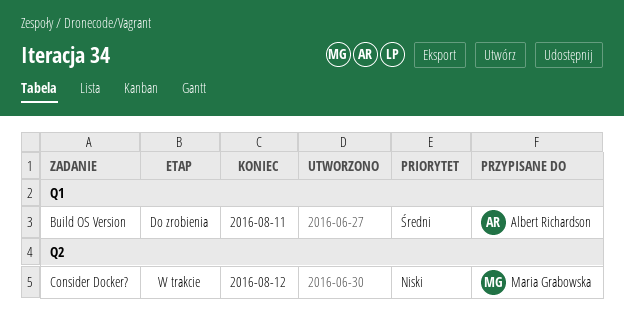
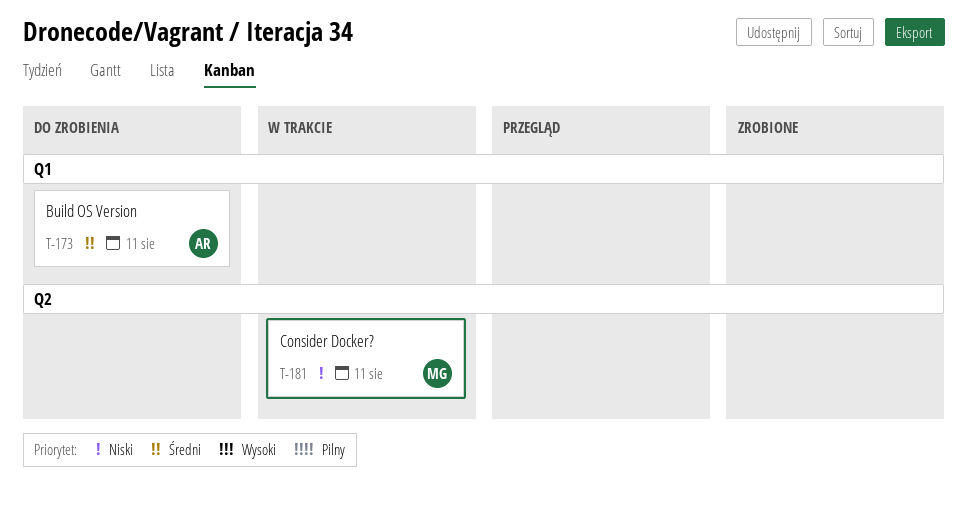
Consider Docker?, due: Aug 12 -> Aug 11

